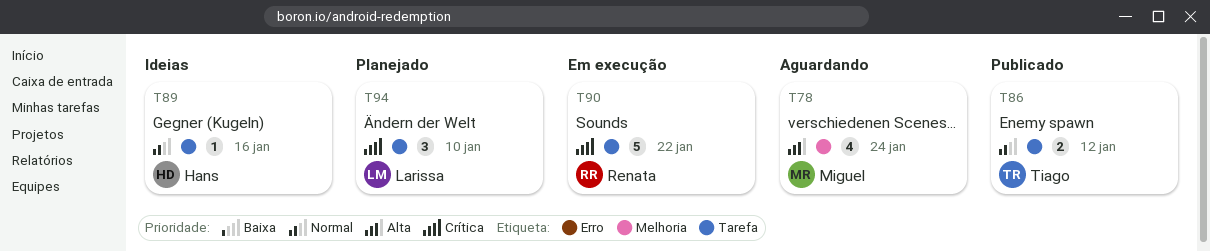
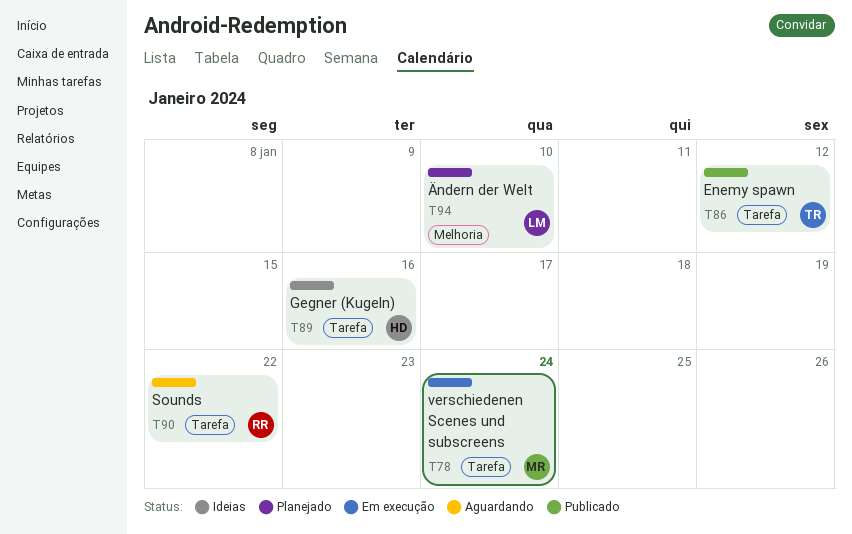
T78, status: Aguardando -> Em execução
T78, label: Melhoria -> Tarefa
T90, status: Em execução -> Aguardando
T94, label: Tarefa -> Melhoria

